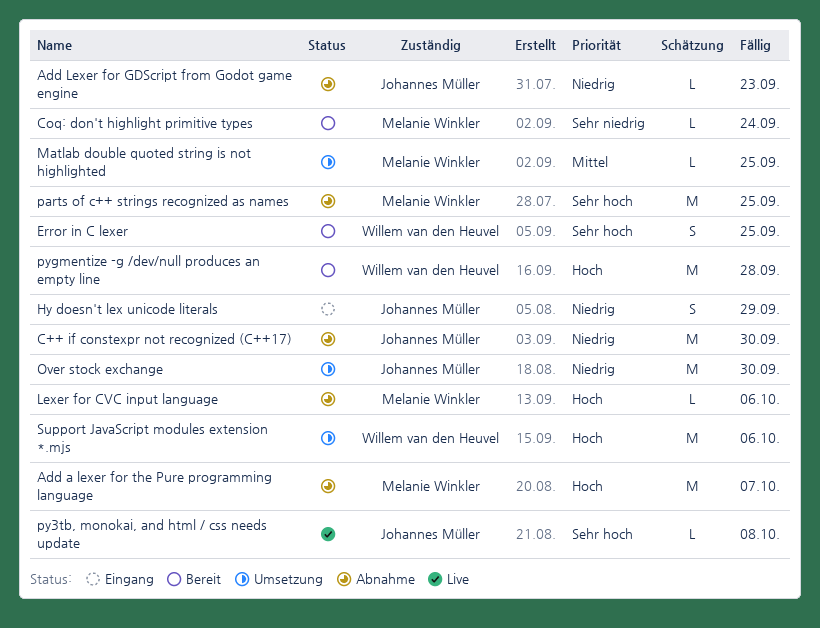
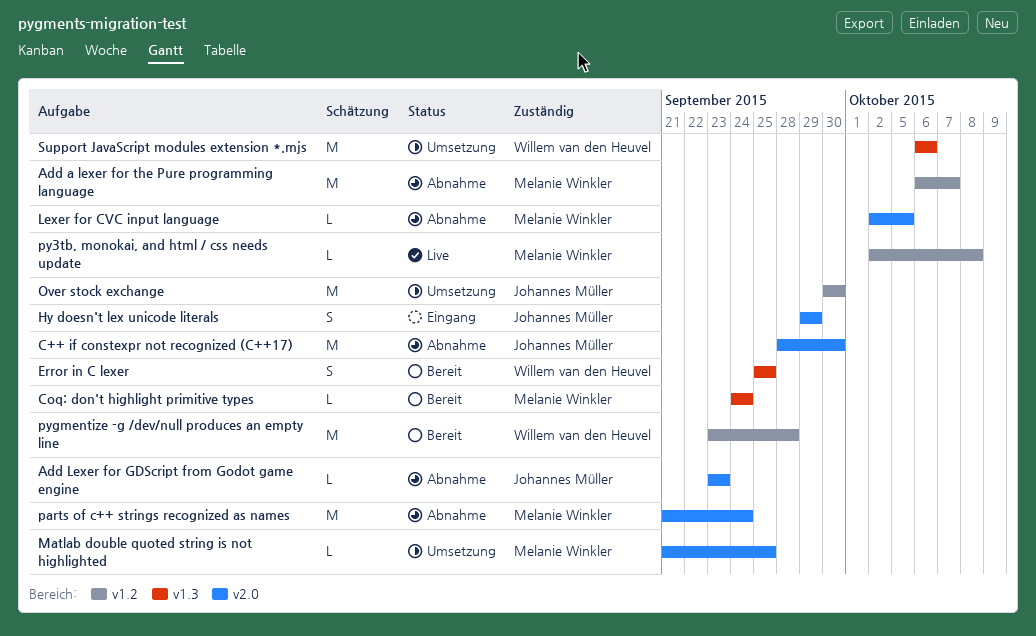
Lexer for CVC input language, due: Oct 6 -> Oct 5
parts of c++ strings recognized as names, due: Sep 25 -> Sep 24
py3tb, monokai, and html / css needs update, owner: Johannes Müller -> Melanie Winkler

